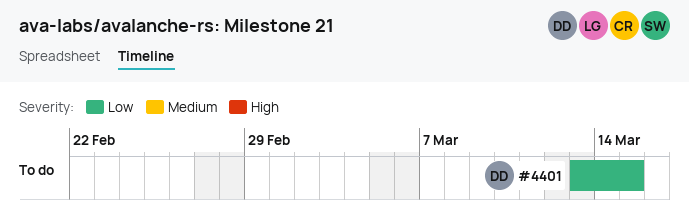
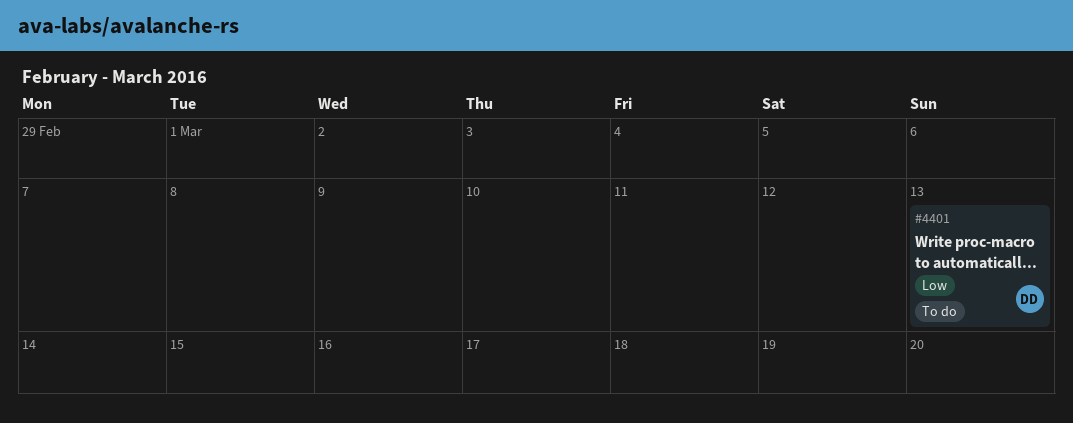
#4401, due: Mar 15 -> Mar 13

